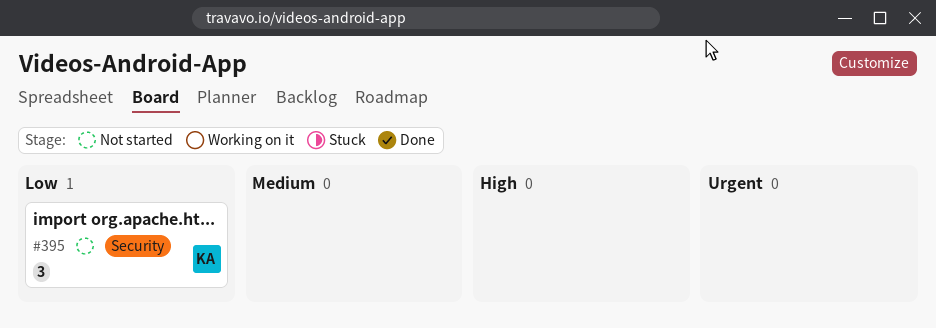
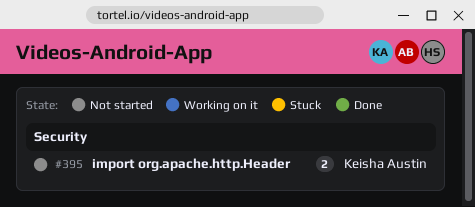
#395, estimate: 3 -> 2

